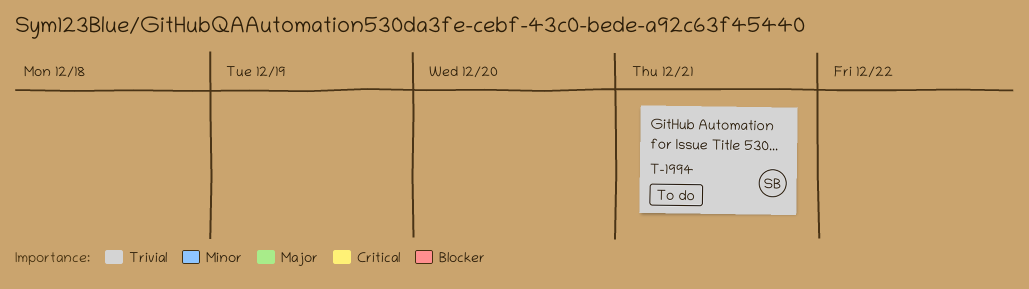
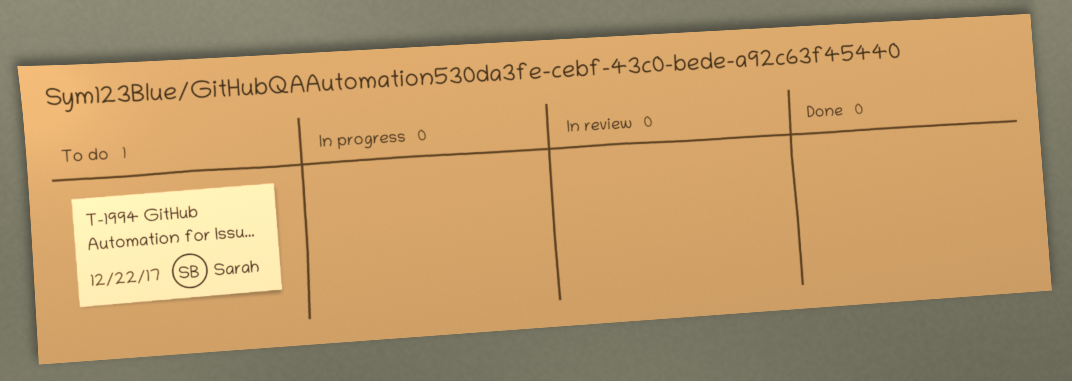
T-1994, due: Dec 21 -> Dec 22

